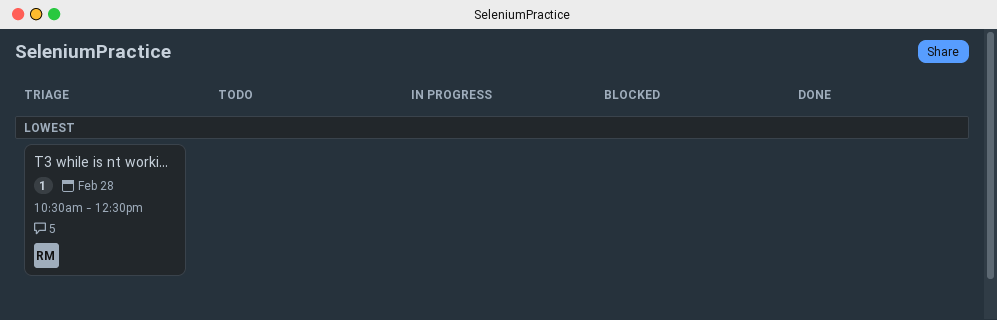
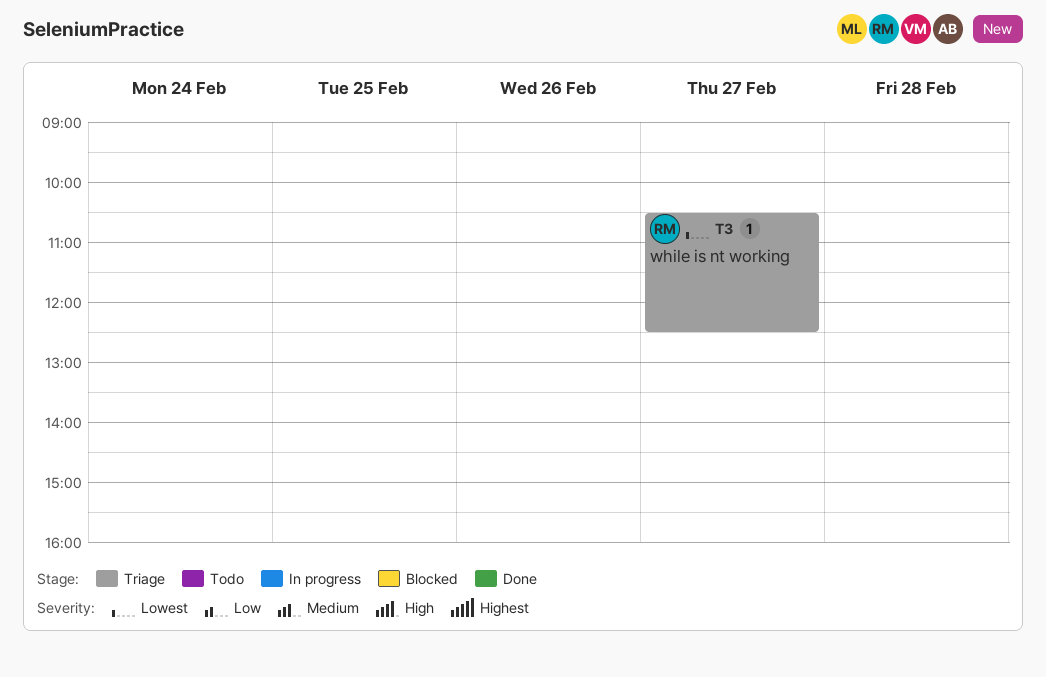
T3, day: Feb 28 -> Feb 27

